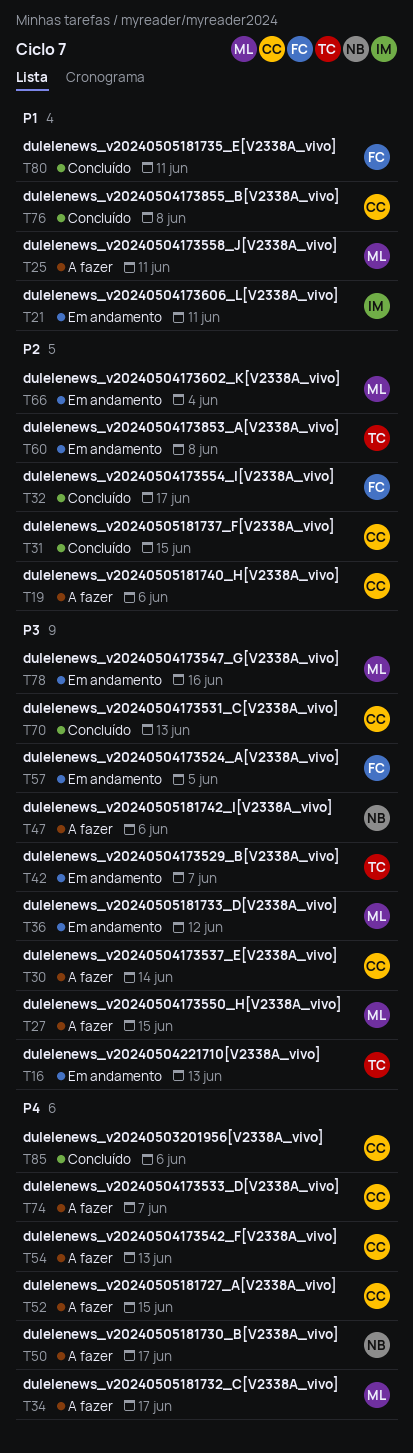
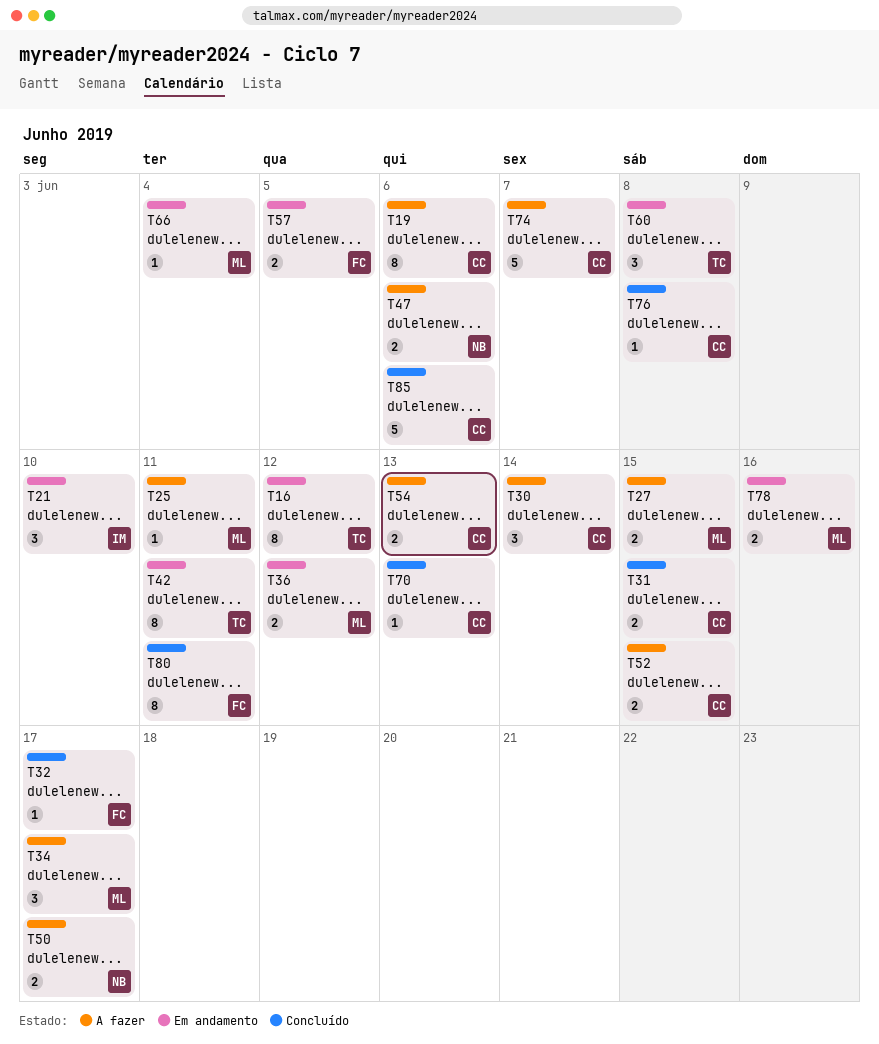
T16, due: Jun 13 -> Jun 12
T21, due: Jun 11 -> Jun 10
T42, due: Jun 7 -> Jun 11

